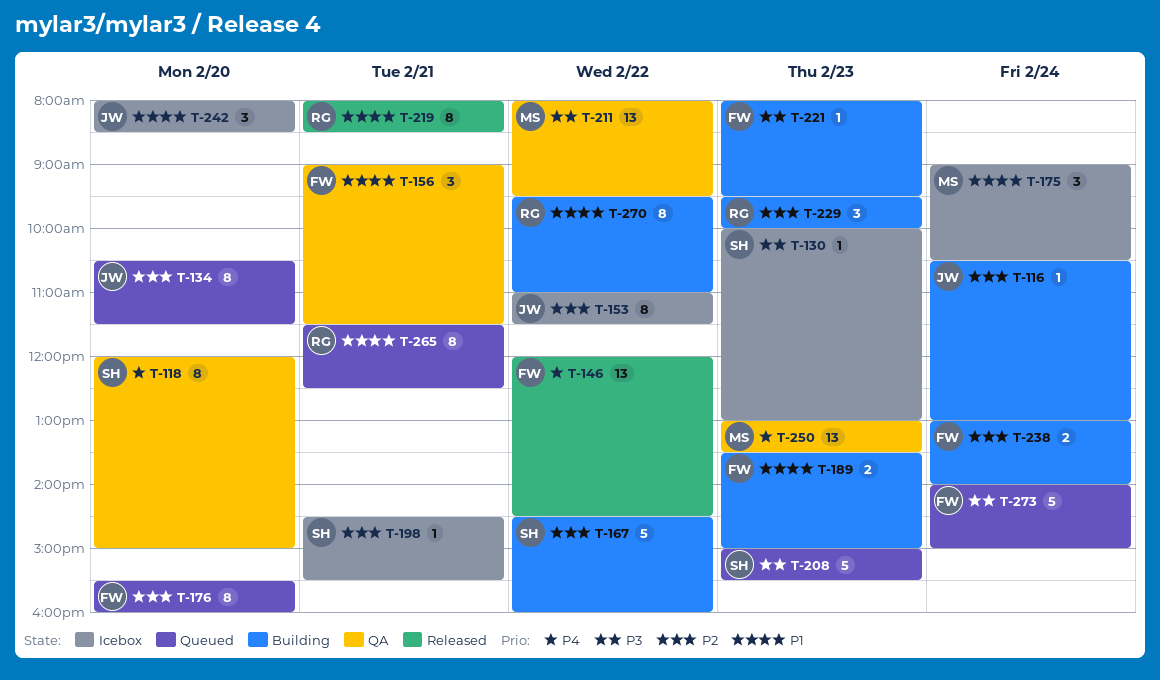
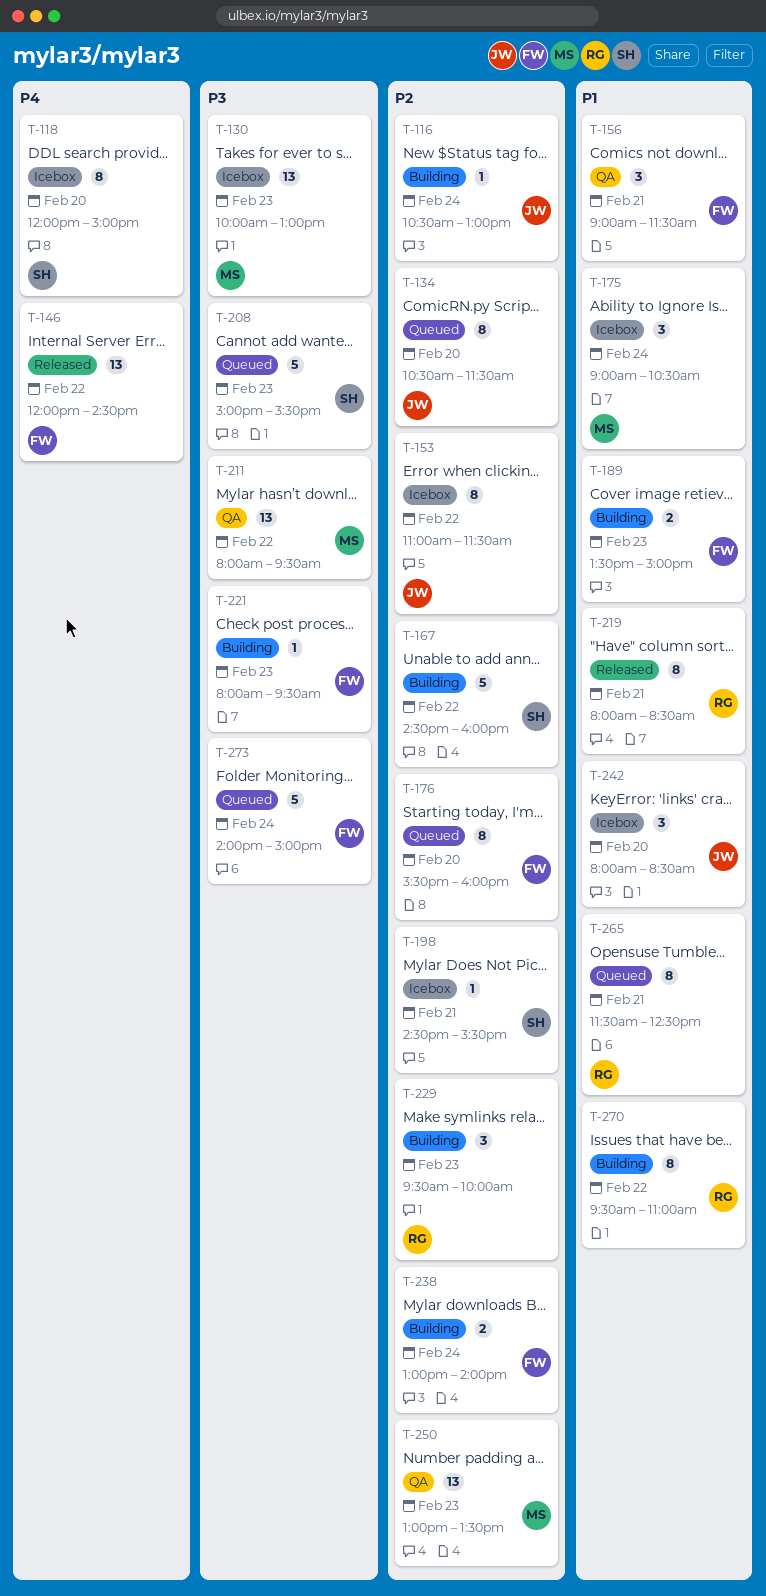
T-118, status: QA -> Icebox
T-130, owner: SH -> MS
T-130, estimate: 1 -> 13
T-250, priority: P4 -> P2

